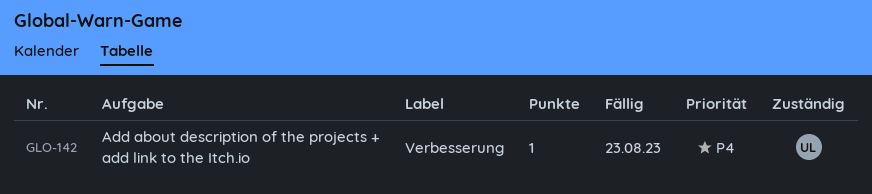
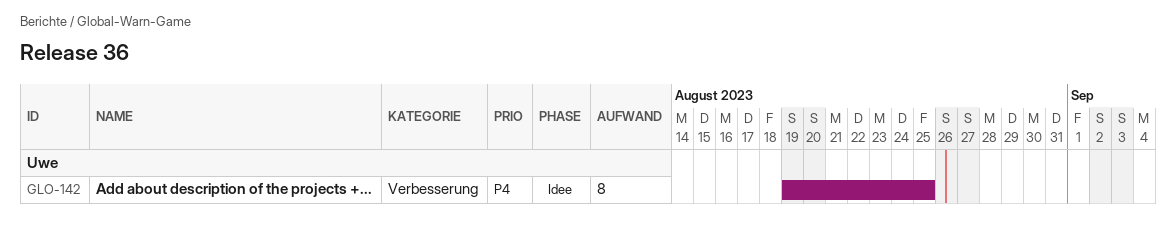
GLO-142, estimate: 1 -> 8
GLO-142, due: Aug 23 -> Aug 25

